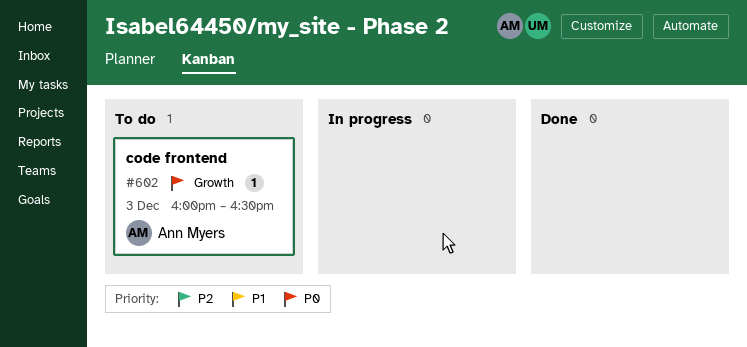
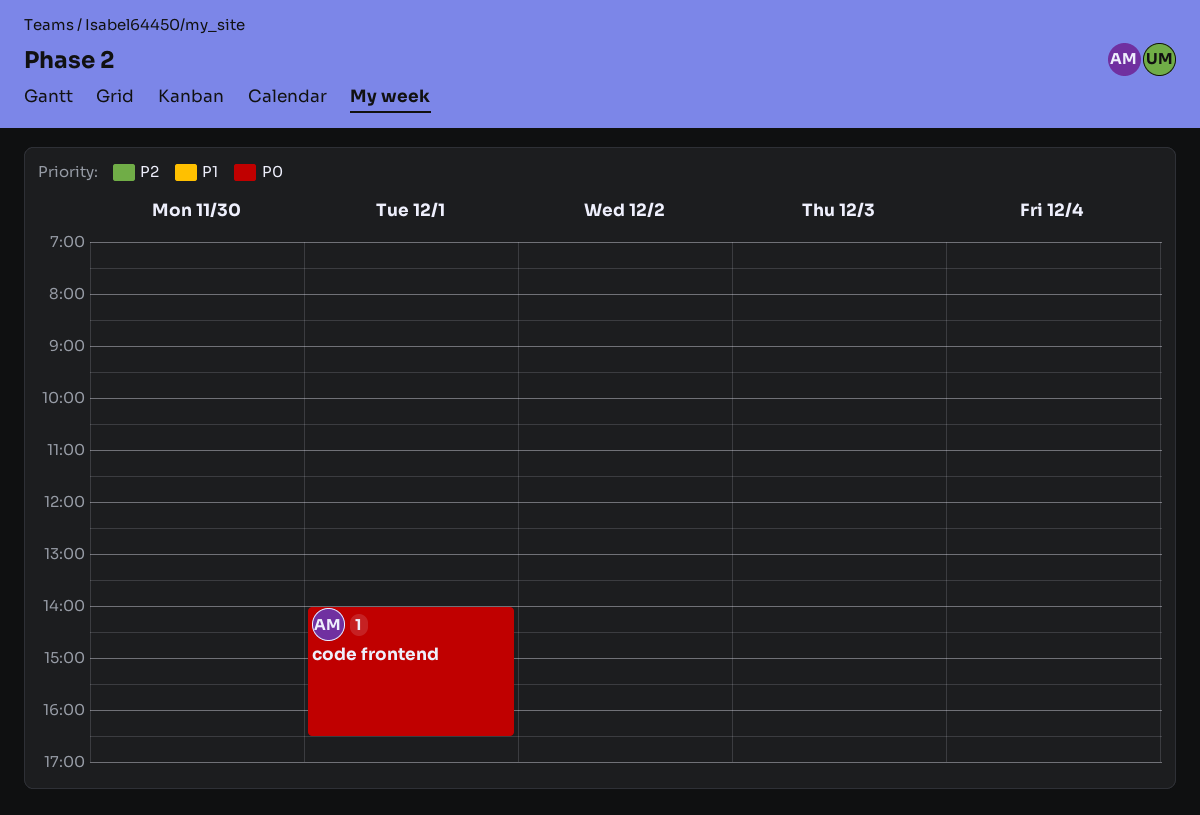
code frontend, day: Dec 3 -> Dec 1
code frontend, begins: 16:00 -> 14:00

